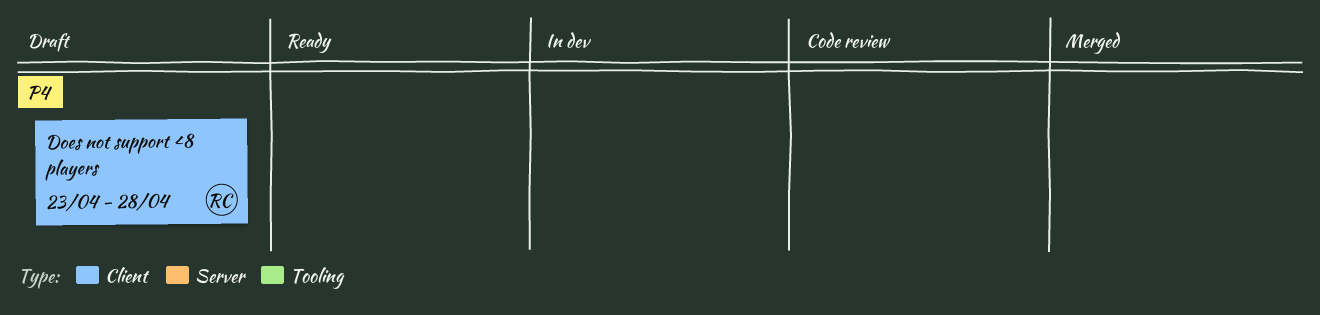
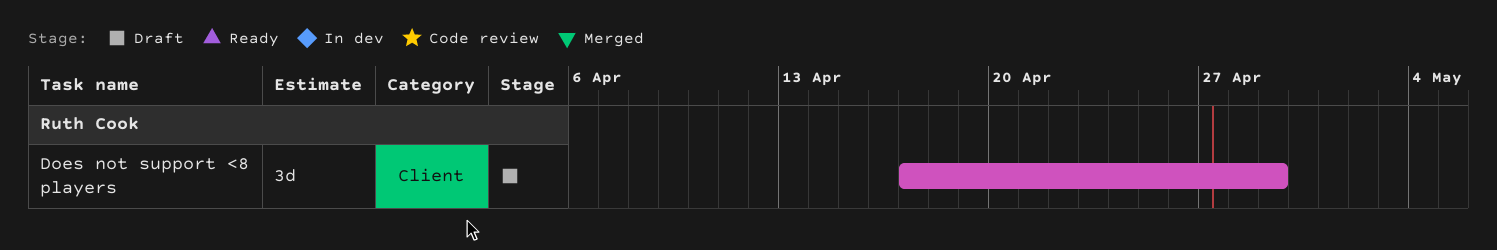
Does not support <8 players, start: Apr 23 -> Apr 17
Does not support <8 players, due: Apr 28 -> Apr 29

